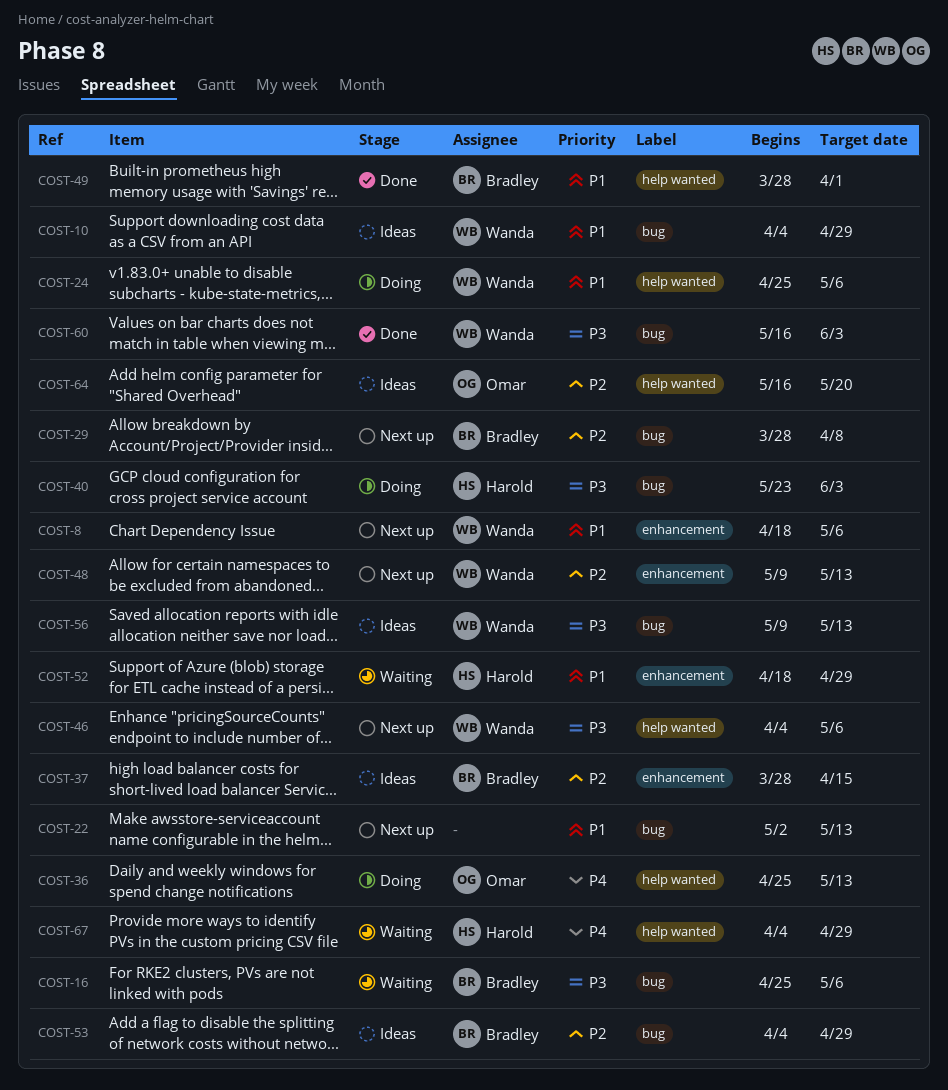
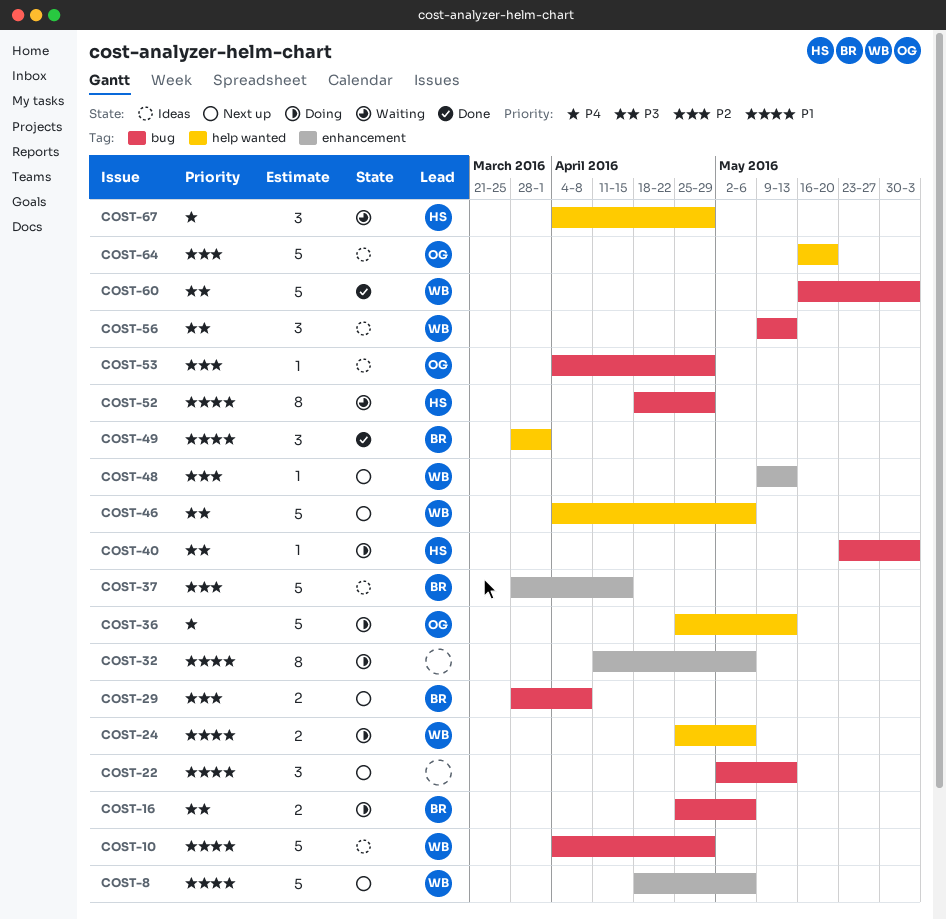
COST-16, status: Waiting -> Doing
COST-32: none -> present
COST-52, label: enhancement -> bug
COST-53, owner: Bradley -> Omar

